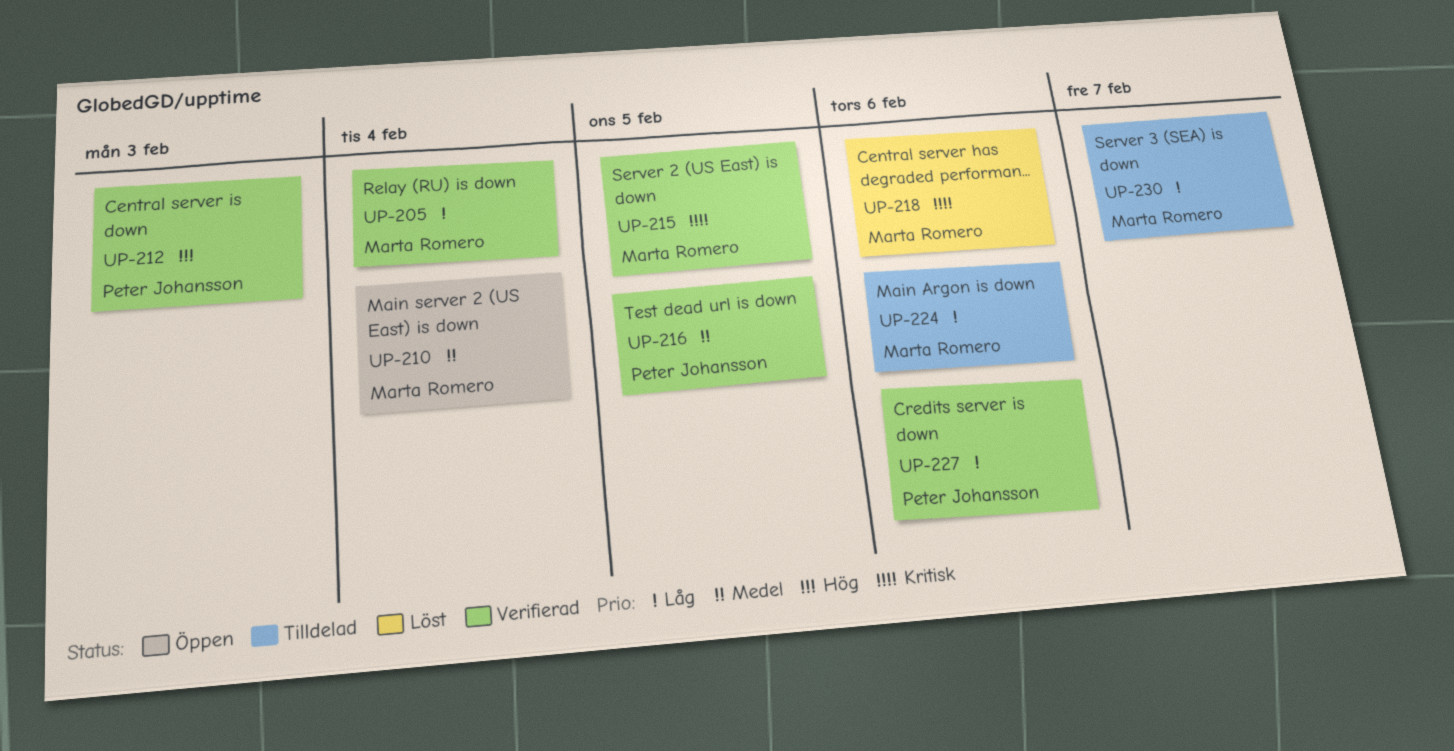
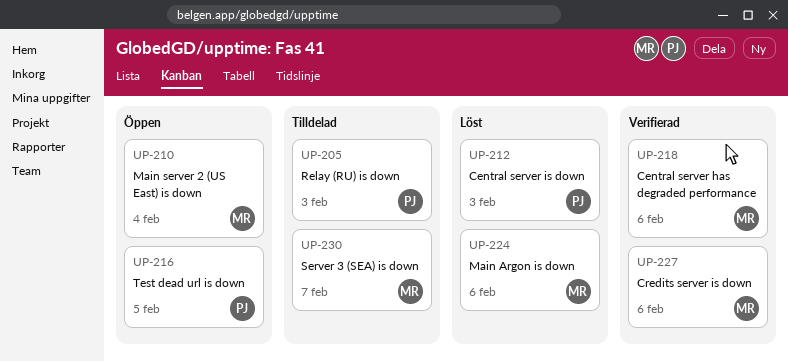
UP-205, status: Verifierad -> Tilldelad
UP-205, owner: Marta Romero -> Peter Johansson
UP-205, due: Feb 4 -> Feb 3
UP-212, status: Verifierad -> Löst
UP-215: present -> none
UP-216, status: Verifierad -> Öppen
UP-218, status: Löst -> Verifierad
UP-224, status: Tilldelad -> Löst
UP-227, owner: Peter Johansson -> Marta Romero

